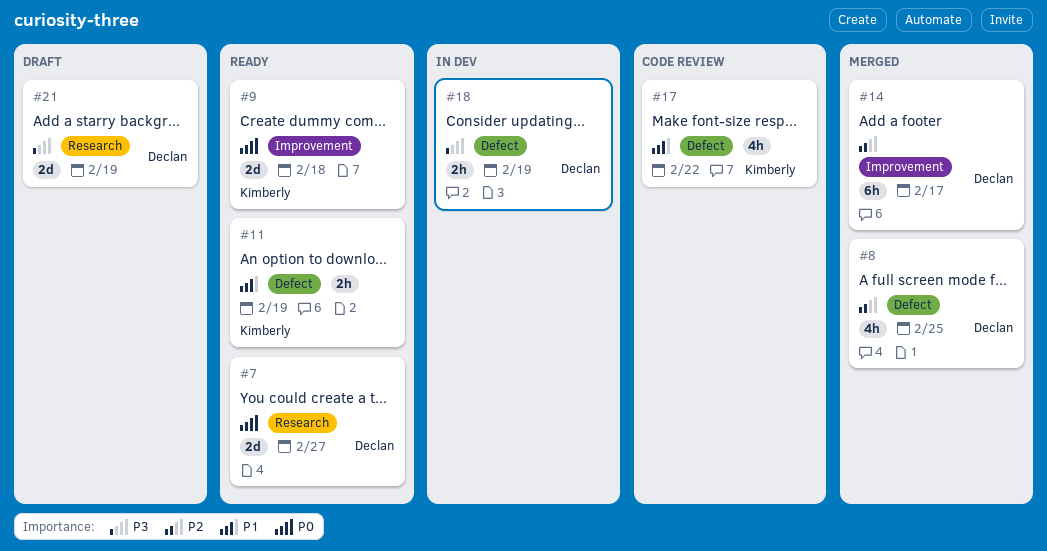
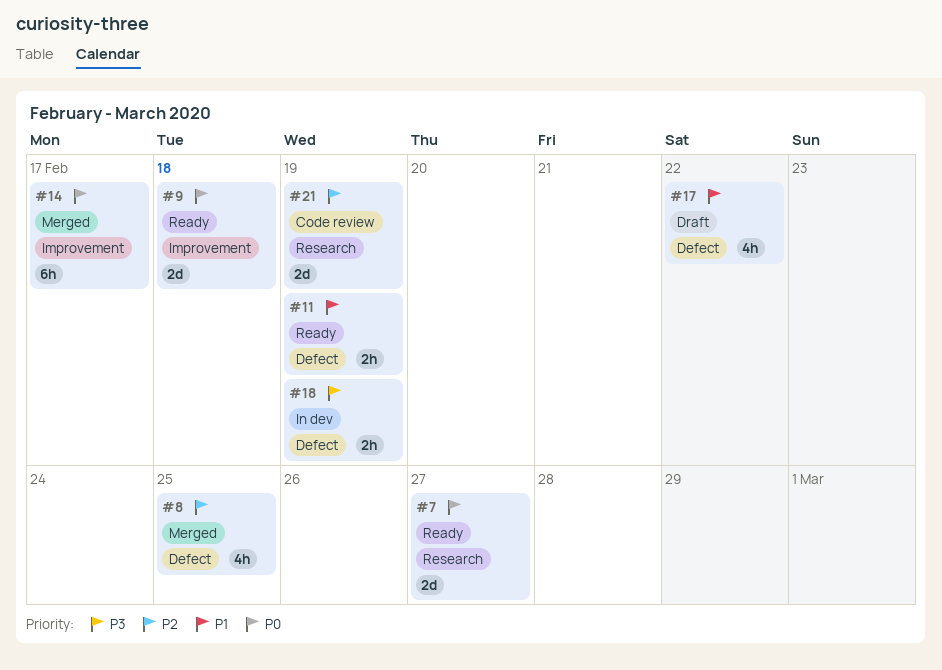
#14, priority: P2 -> P0
#17, status: Code review -> Draft
#21, status: Draft -> Code review
#21, priority: P3 -> P2

